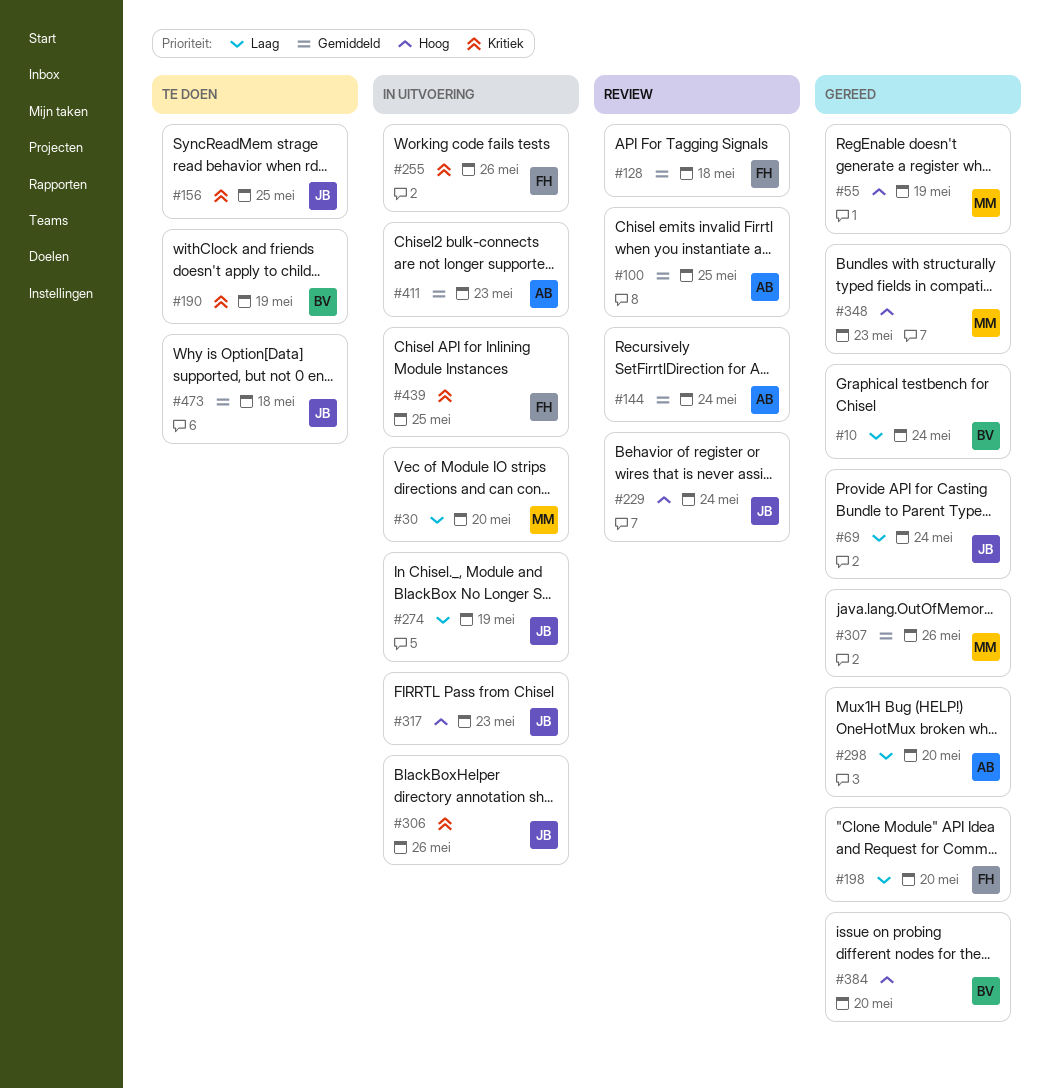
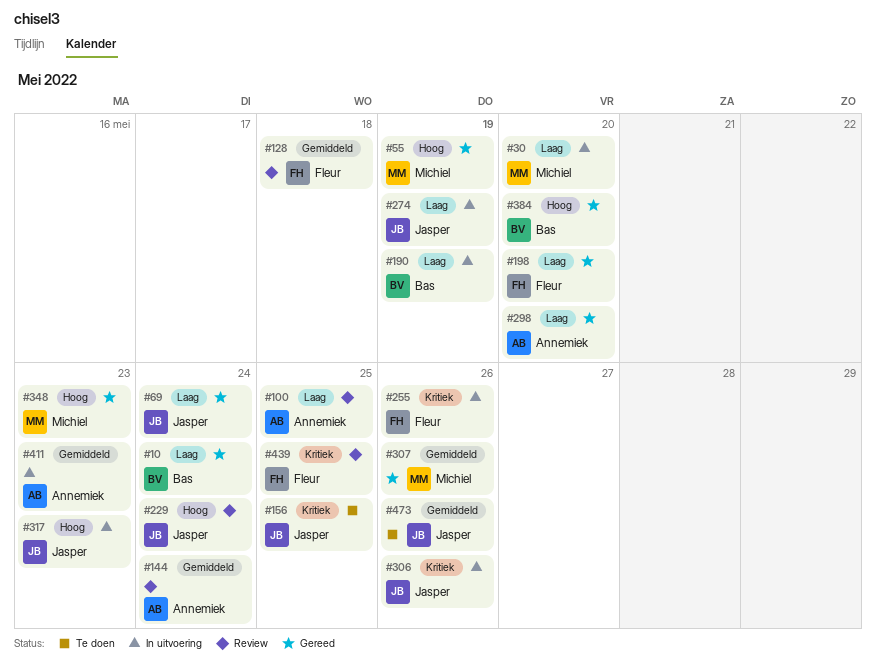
#100, priority: Gemiddeld -> Laag
#190, status: Te doen -> In uitvoering
#190, priority: Kritiek -> Laag
#439, status: In uitvoering -> Review
#473, due: May 18 -> May 26

